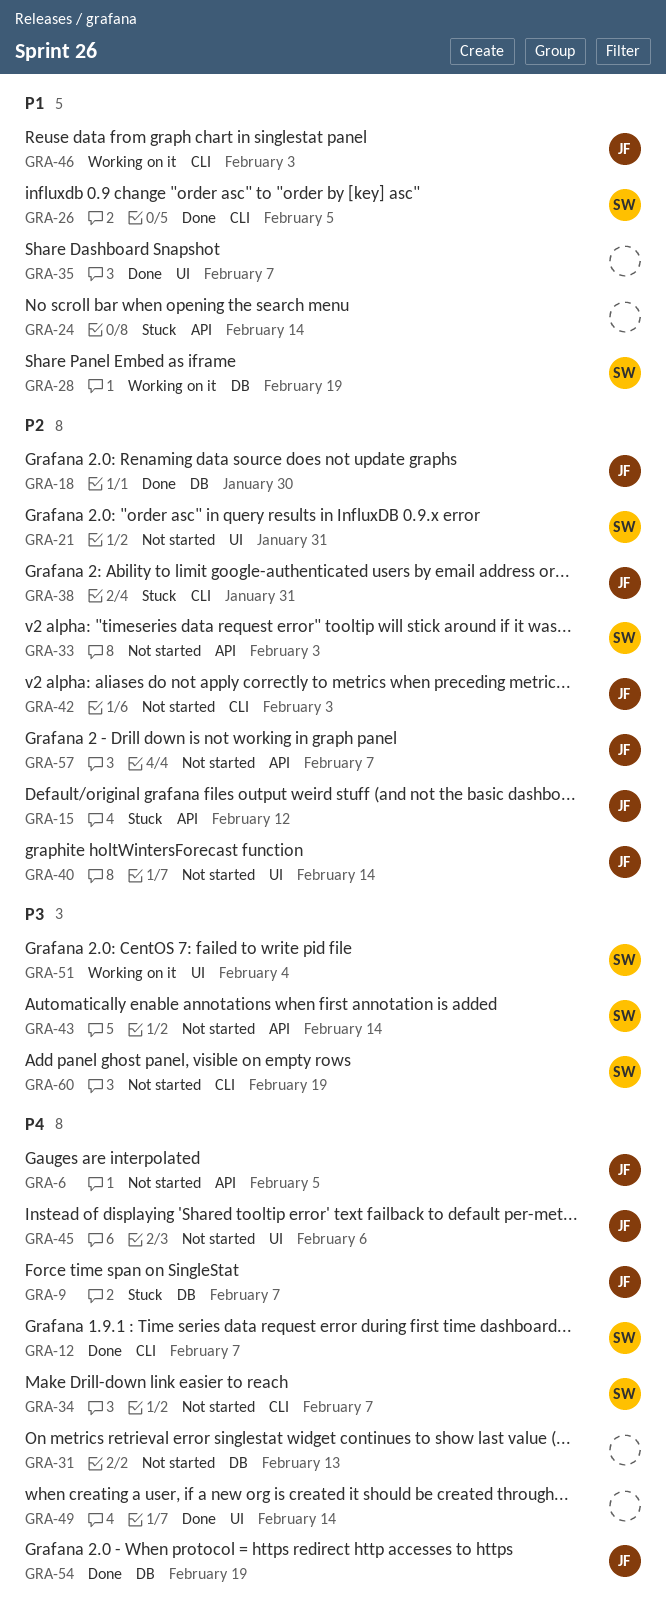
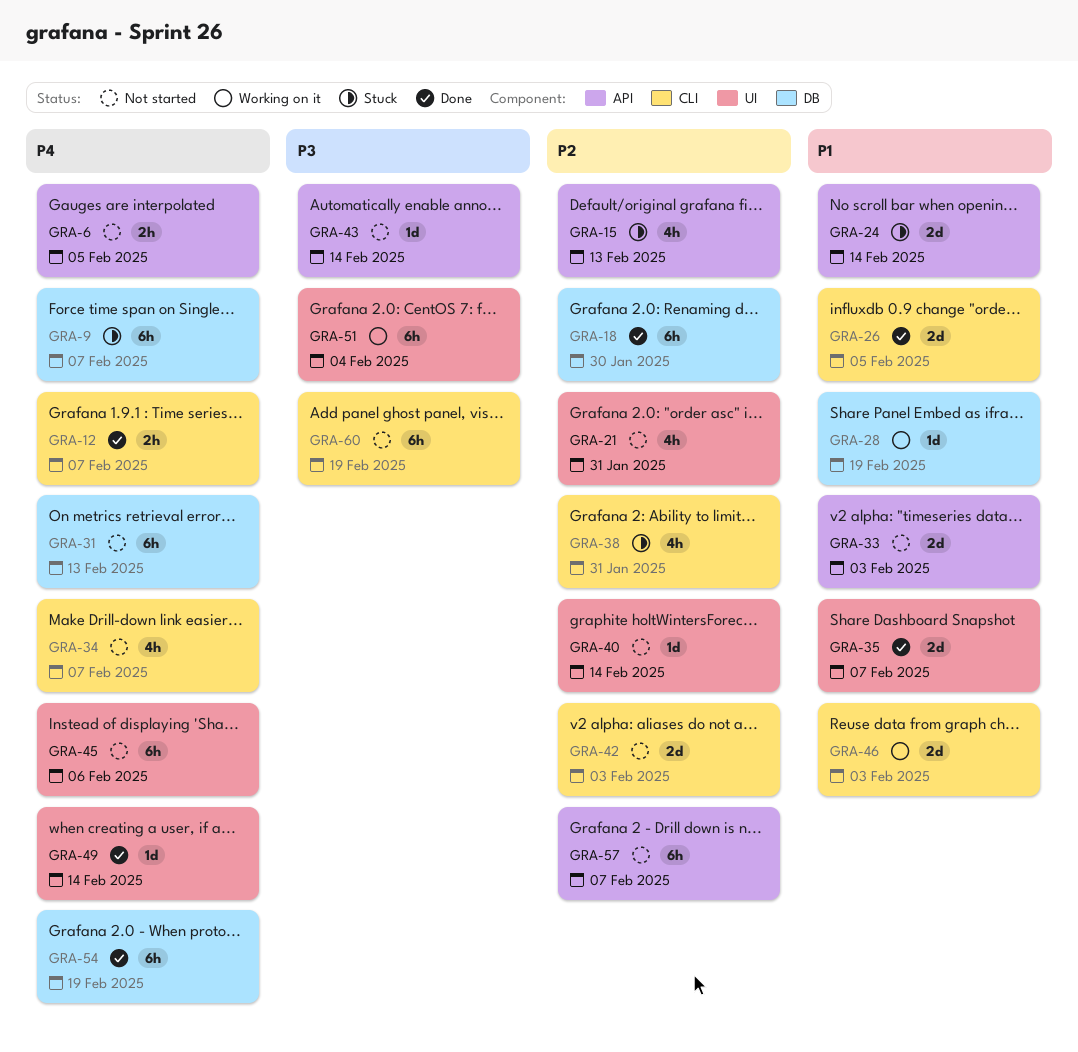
GRA-15, due: Feb 12 -> Feb 13
GRA-33, priority: P2 -> P1

